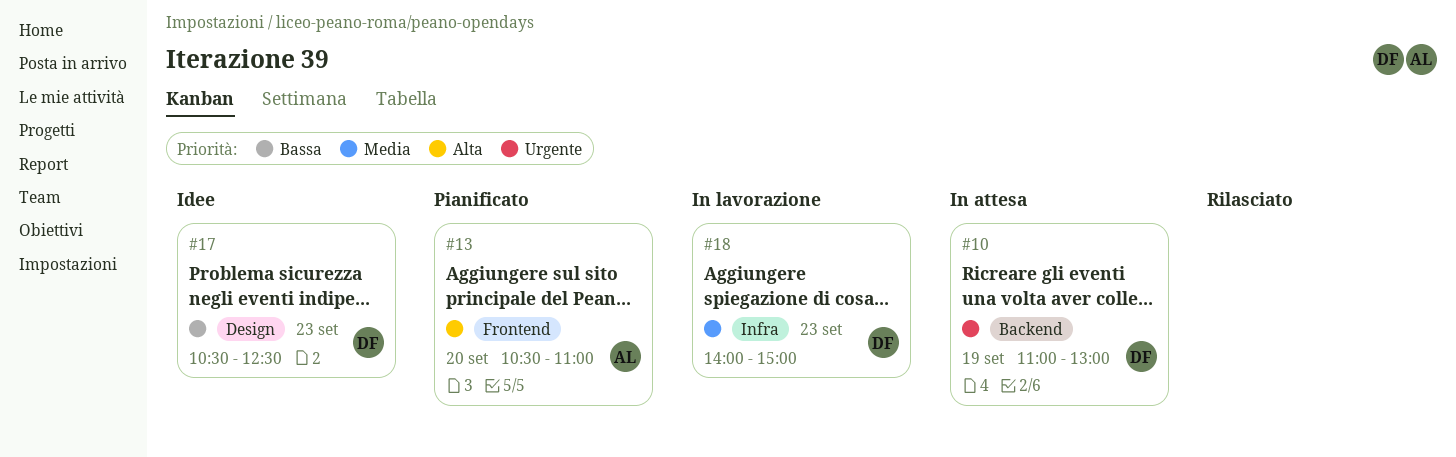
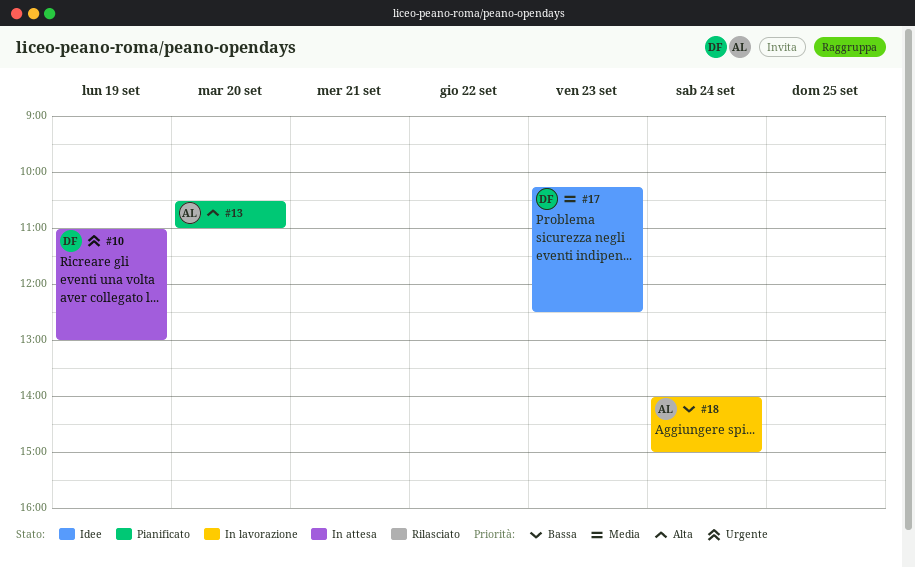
#17, priority: Bassa -> Media
#17, begins: 10:30 -> 10:15
#18, owner: DF -> AL
#18, priority: Media -> Bassa
#18, day: Sep 23 -> Sep 24

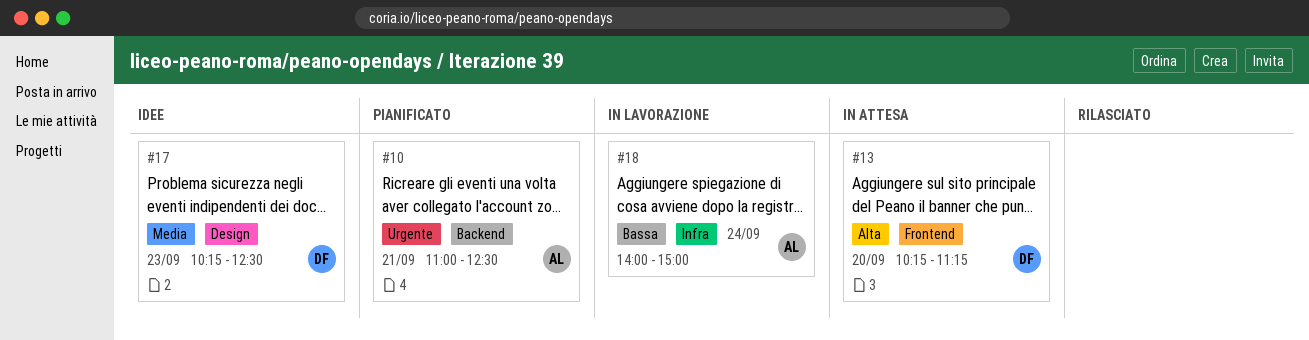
#10, status: In attesa -> Pianificato
#10, owner: DF -> AL
#10, day: Sep 19 -> Sep 21
#10, ends: 13:00 -> 12:30
#13, status: Pianificato -> In attesa
#13, owner: AL -> DF
#13, begins: 10:30 -> 10:15
#13, ends: 11:00 -> 11:15

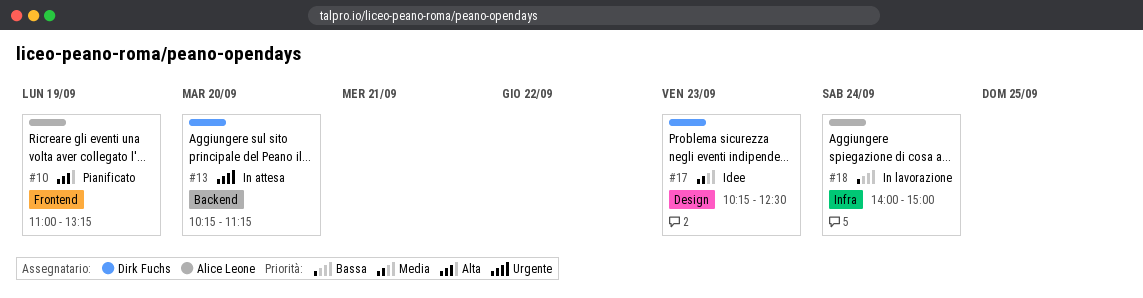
#10, priority: Urgente -> Alta
#10, label: Backend -> Frontend
#10, day: Sep 21 -> Sep 19
#10, ends: 12:30 -> 13:15
#13, priority: Alta -> Urgente
#13, label: Frontend -> Backend

